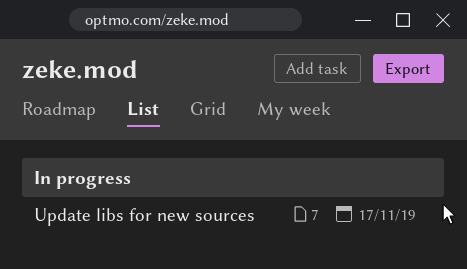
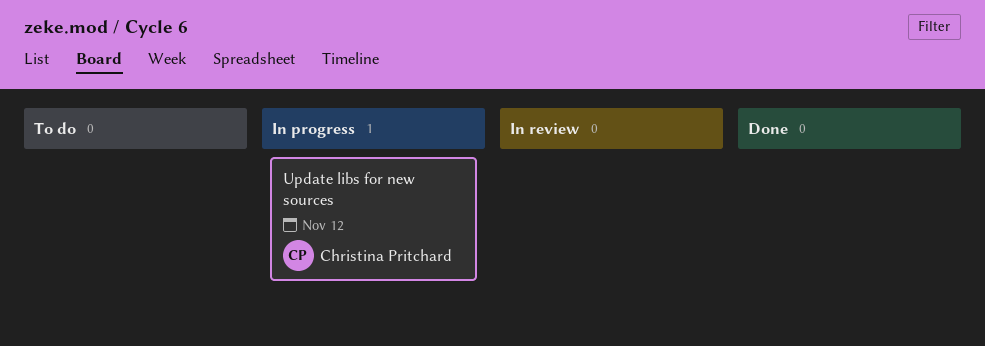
Update libs for new sources, due: Nov 17 -> Nov 12

